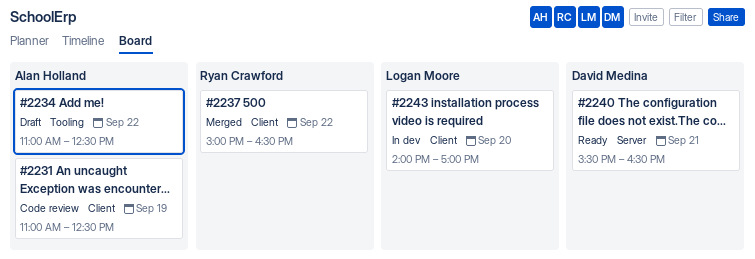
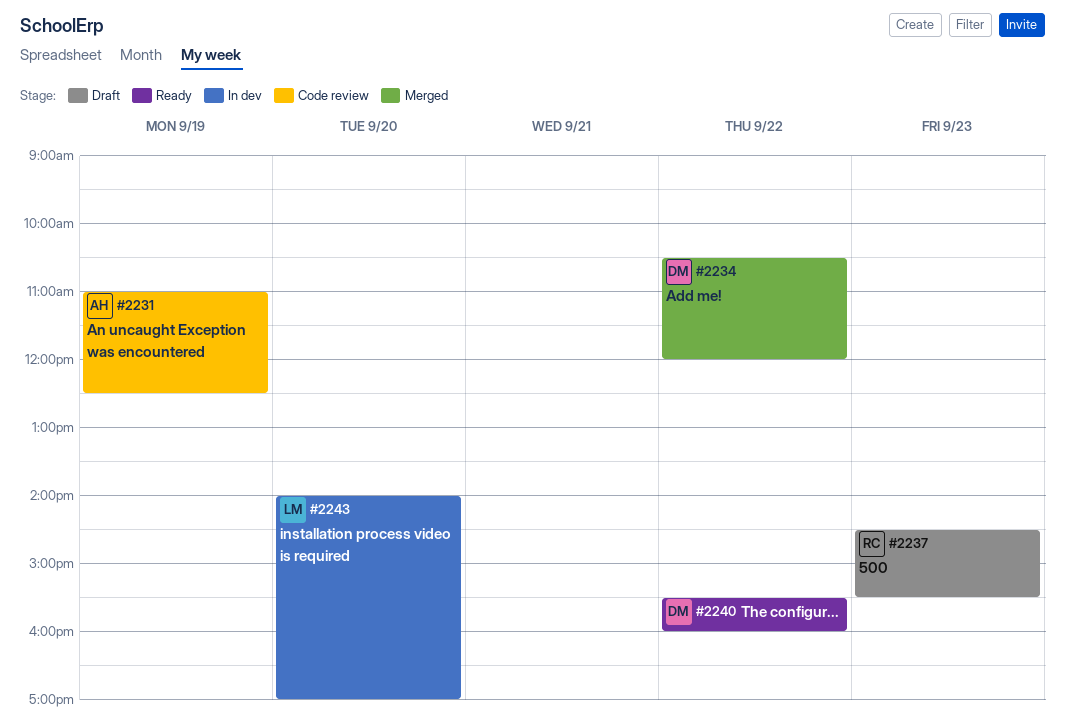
#2234, status: Draft -> Merged
#2234, owner: Alan Holland -> David Medina
#2234, begins: 11:00 -> 10:30
#2234, ends: 12:30 -> 12:00
#2237, status: Merged -> Draft
#2237, day: Sep 22 -> Sep 23
#2237, begins: 15:00 -> 14:30
#2237, ends: 16:30 -> 15:30
#2240, day: Sep 21 -> Sep 22
#2240, ends: 16:30 -> 16:00

